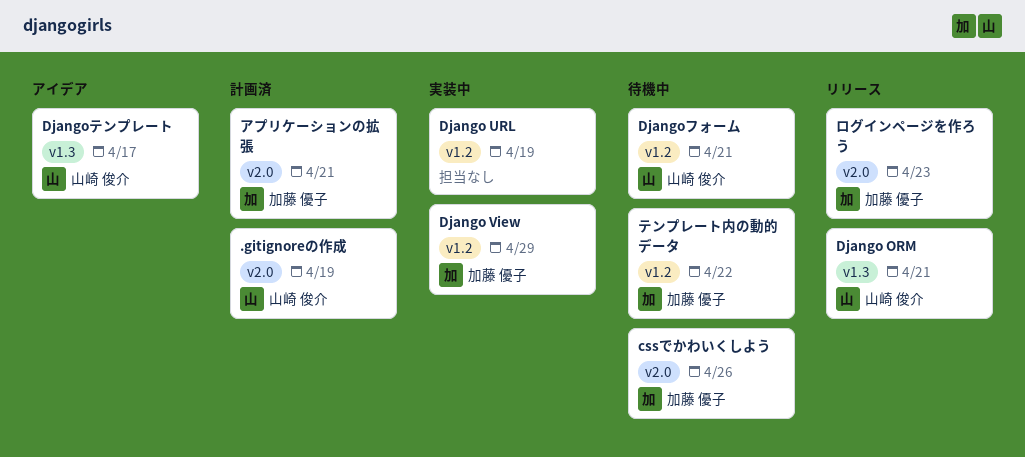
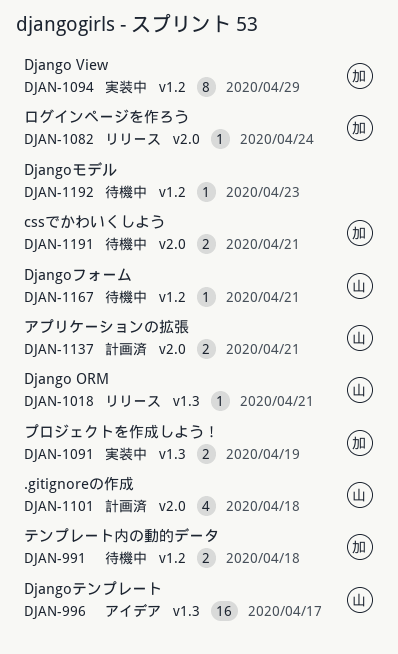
.gitignoreの作成, due: Apr 19 -> Apr 18
cssでかわいくしよう, due: Apr 26 -> Apr 21
Django URL: present -> none
Djangoモデル: none -> present
アプリケーションの拡張, owner: 加藤 優子 -> 山崎 俊介
テンプレート内の動的データ, due: Apr 22 -> Apr 18
プロジェクトを作成しよう！: none -> present
ログインページを作ろう, due: Apr 23 -> Apr 24

